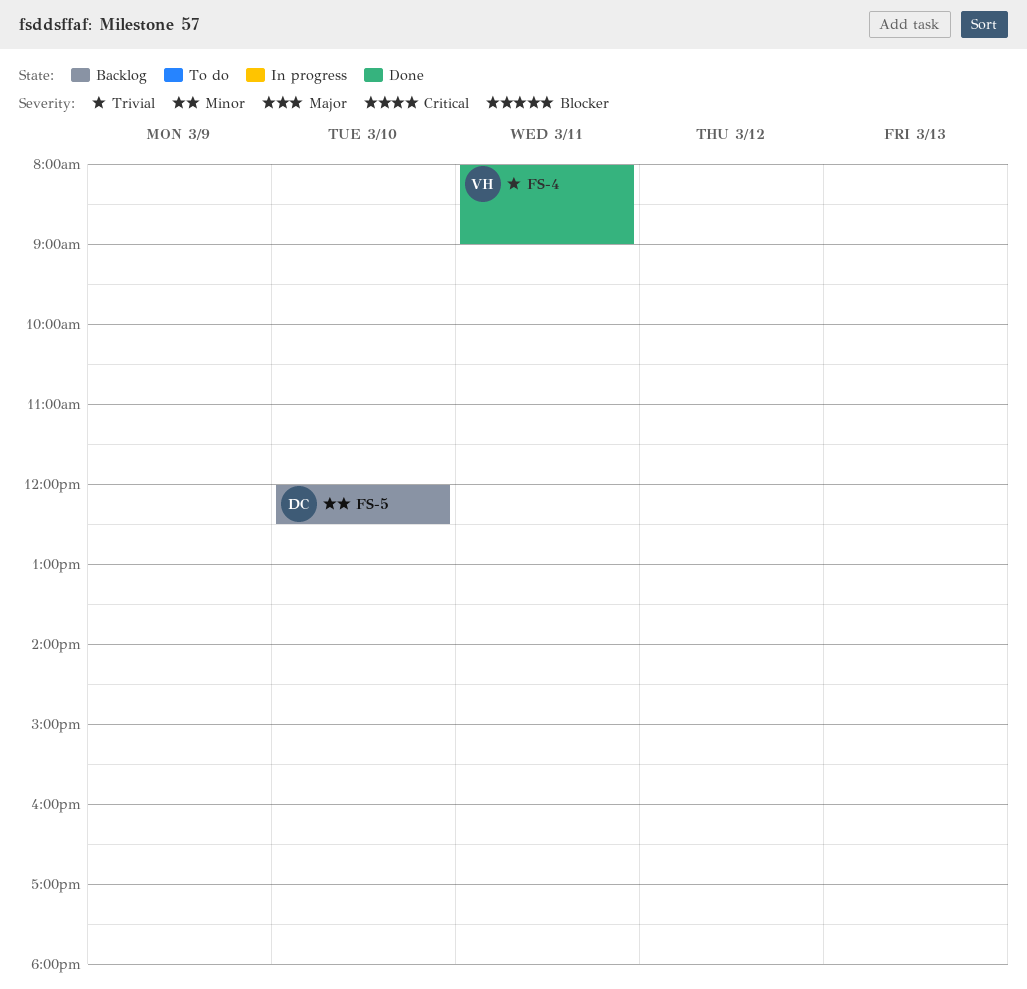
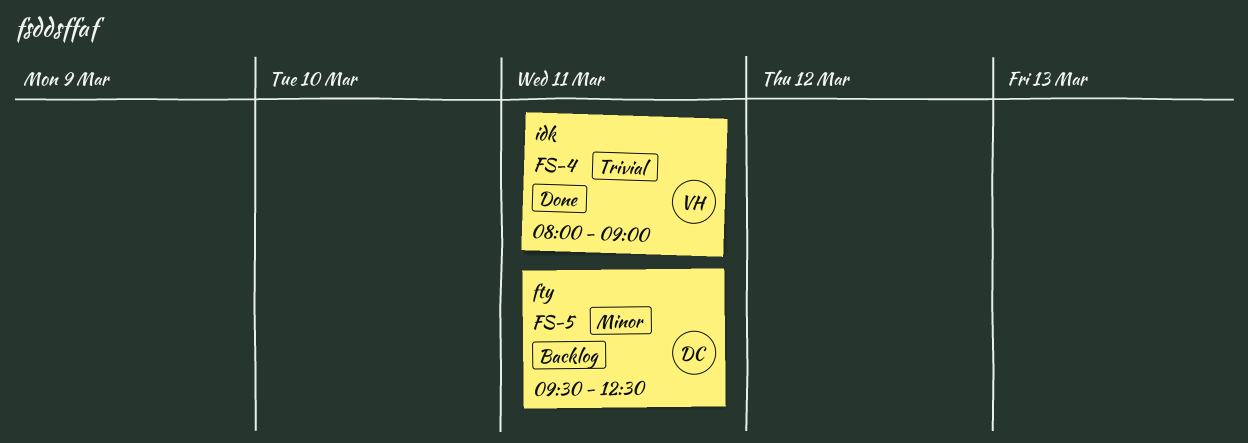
FS-5, day: Mar 10 -> Mar 11
FS-5, begins: 12:00 -> 09:30

